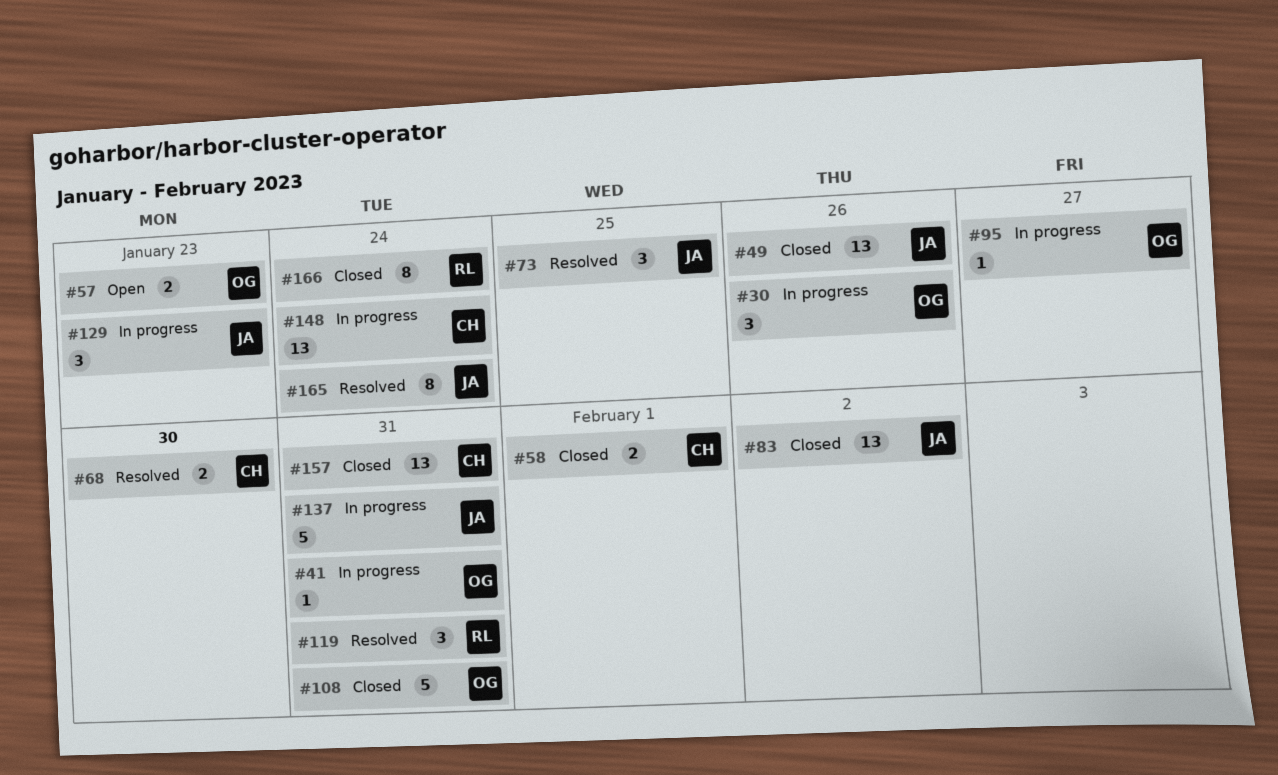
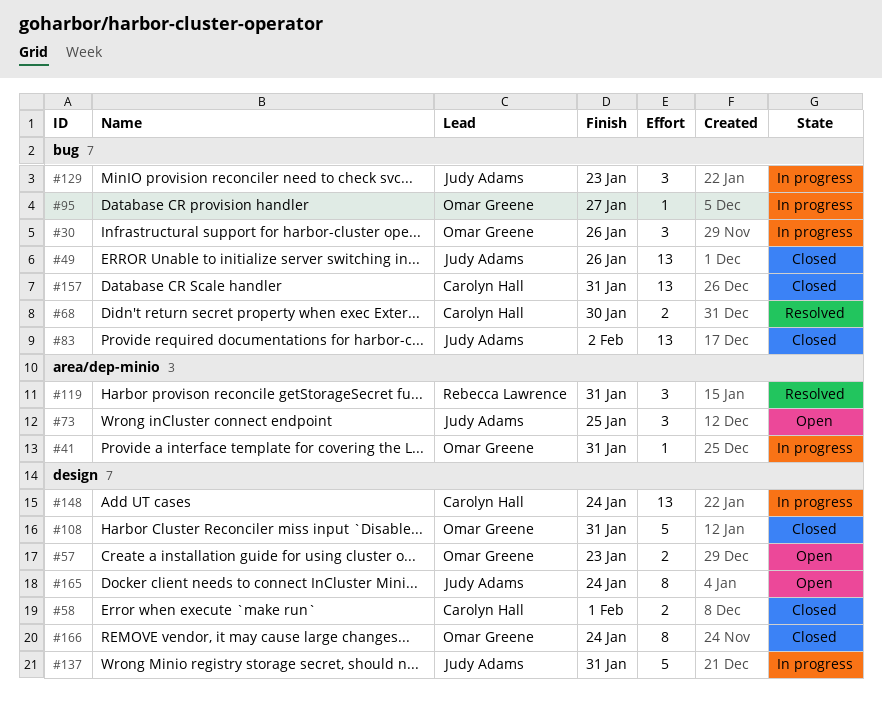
#73, status: Resolved -> Open
#165, status: Resolved -> Open
#166, owner: Rebecca Lawrence -> Omar Greene

